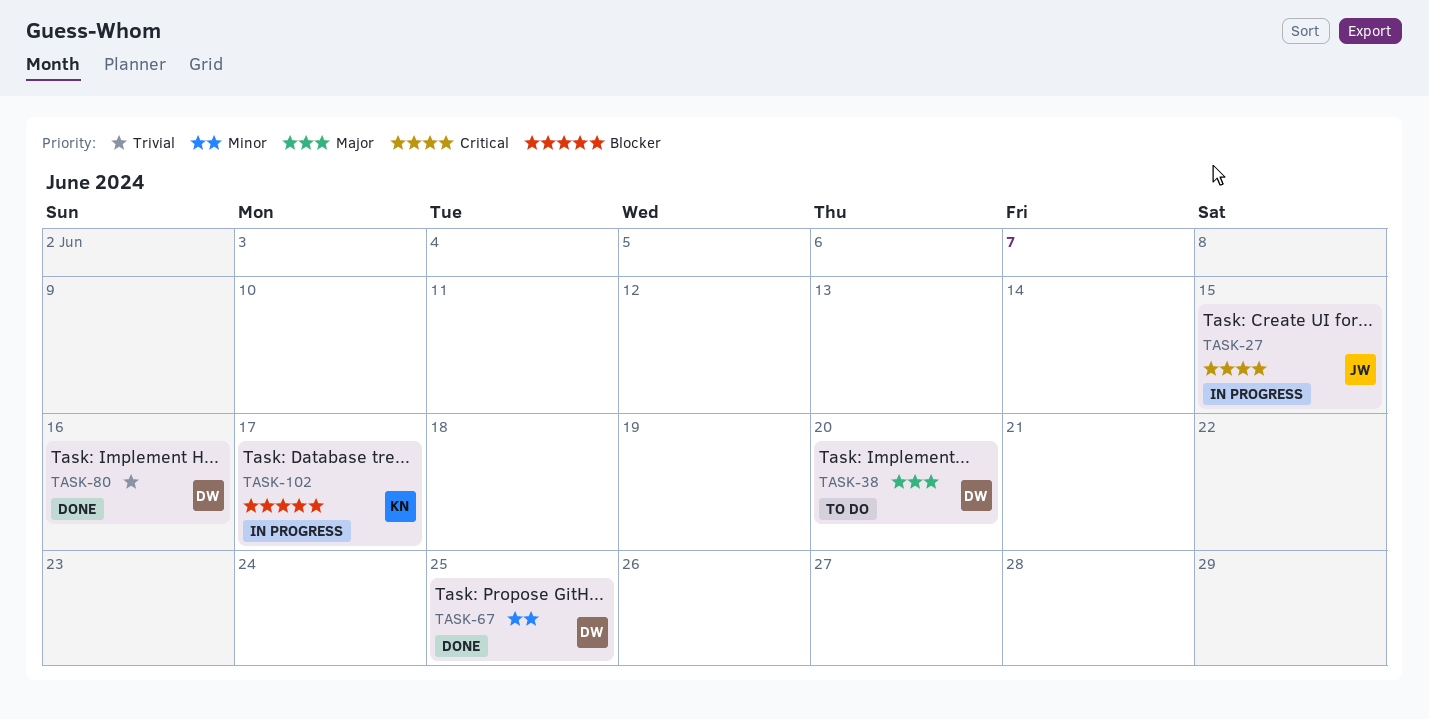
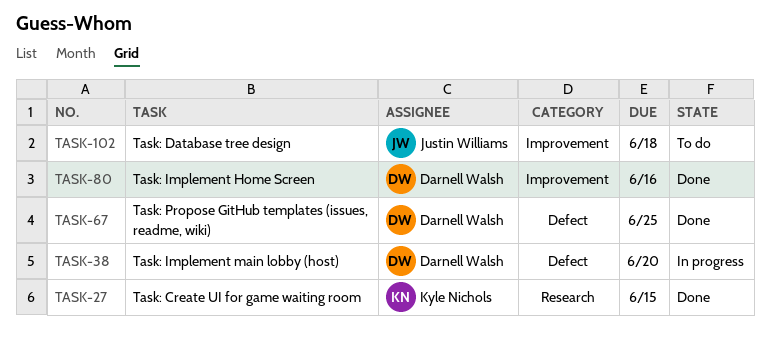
TASK-27, status: In progress -> Done
TASK-27, owner: Justin Williams -> Kyle Nichols
TASK-38, status: To do -> In progress
TASK-102, status: In progress -> To do
TASK-102, owner: Kyle Nichols -> Justin Williams
TASK-102, due: Jun 17 -> Jun 18

